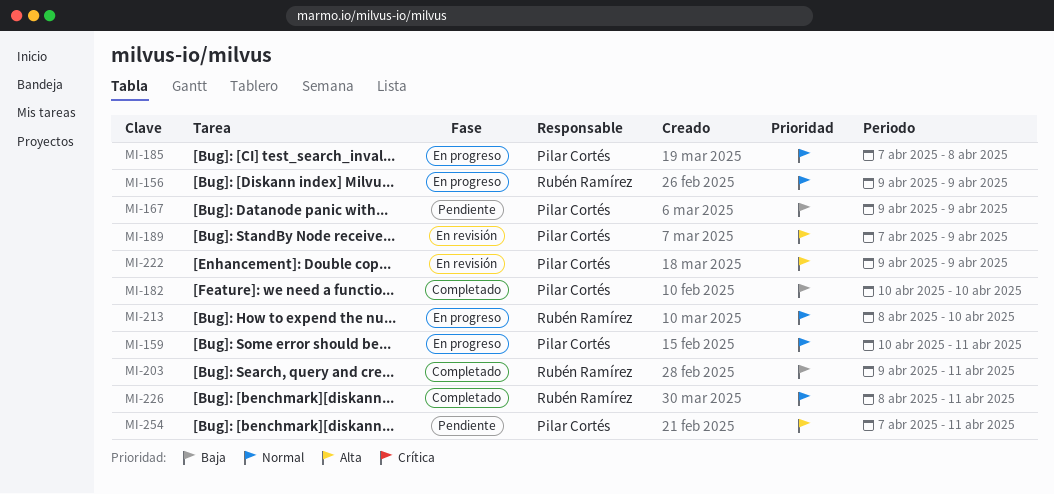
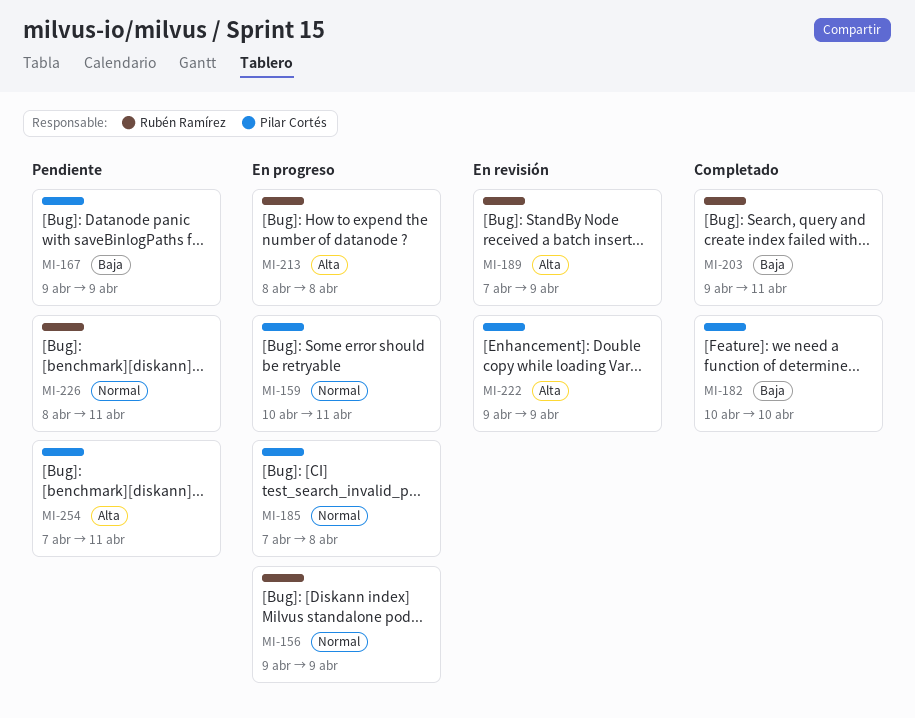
MI-189, owner: Pilar Cortés -> Rubén Ramírez
MI-213, priority: Normal -> Alta
MI-213, due: Apr 10 -> Apr 8
MI-226, status: Completado -> Pendiente

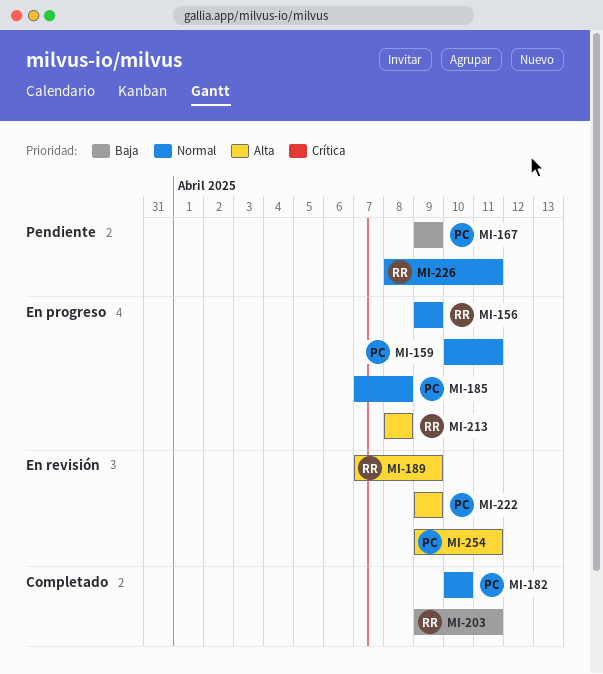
MI-182, priority: Baja -> Normal
MI-254, status: Pendiente -> En revisión
MI-254, start: Apr 7 -> Apr 9

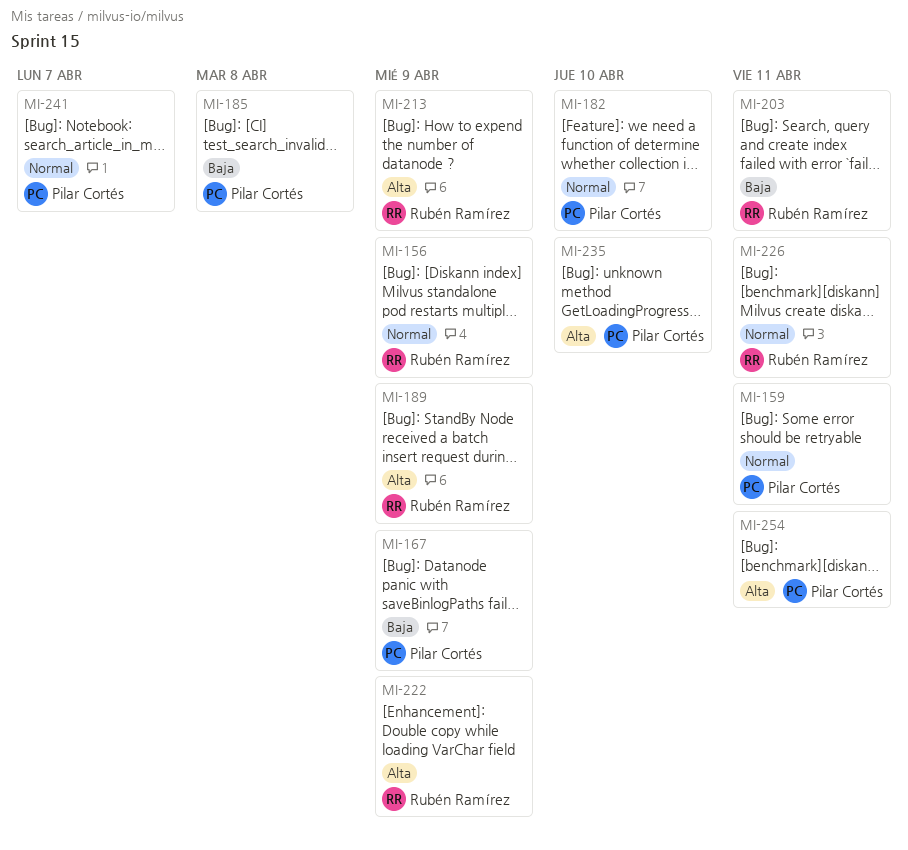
MI-185, priority: Normal -> Baja
MI-213, due: Apr 8 -> Apr 9
MI-222, owner: Pilar Cortés -> Rubén Ramírez
MI-235: none -> present
MI-241: none -> present

